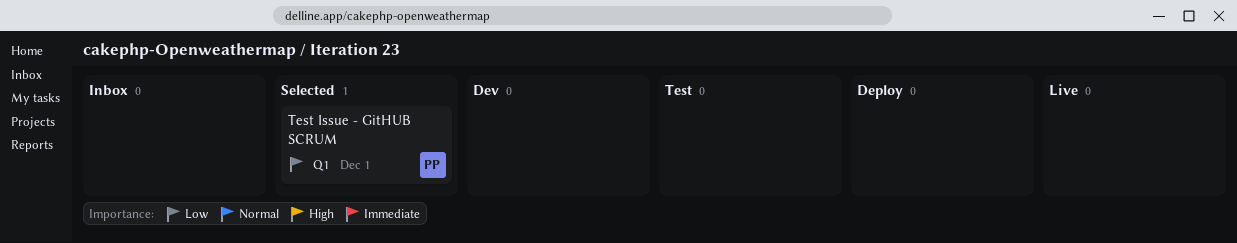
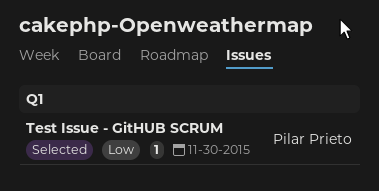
Test Issue - GitHUB SCRUM, due: Dec 1 -> Nov 30

